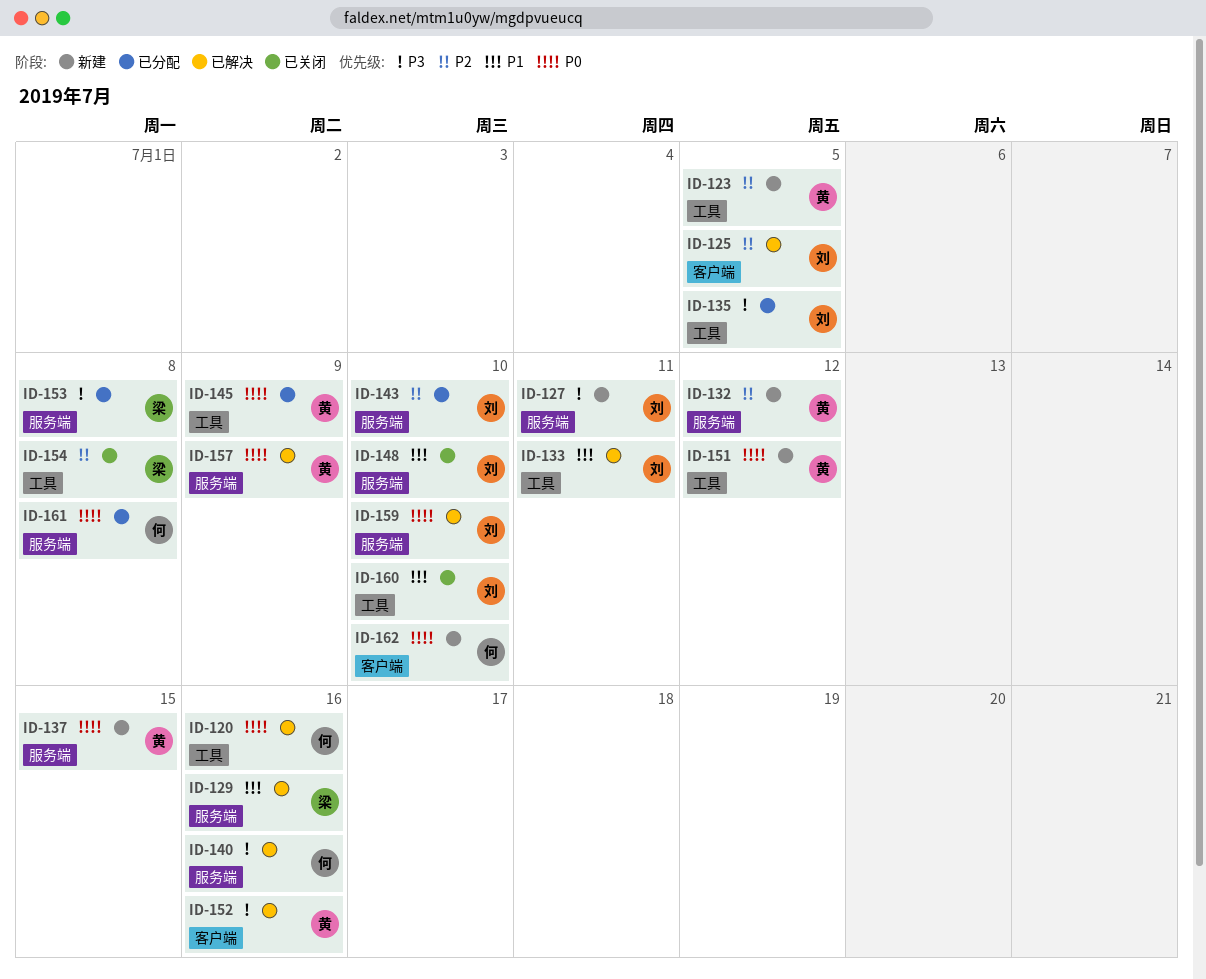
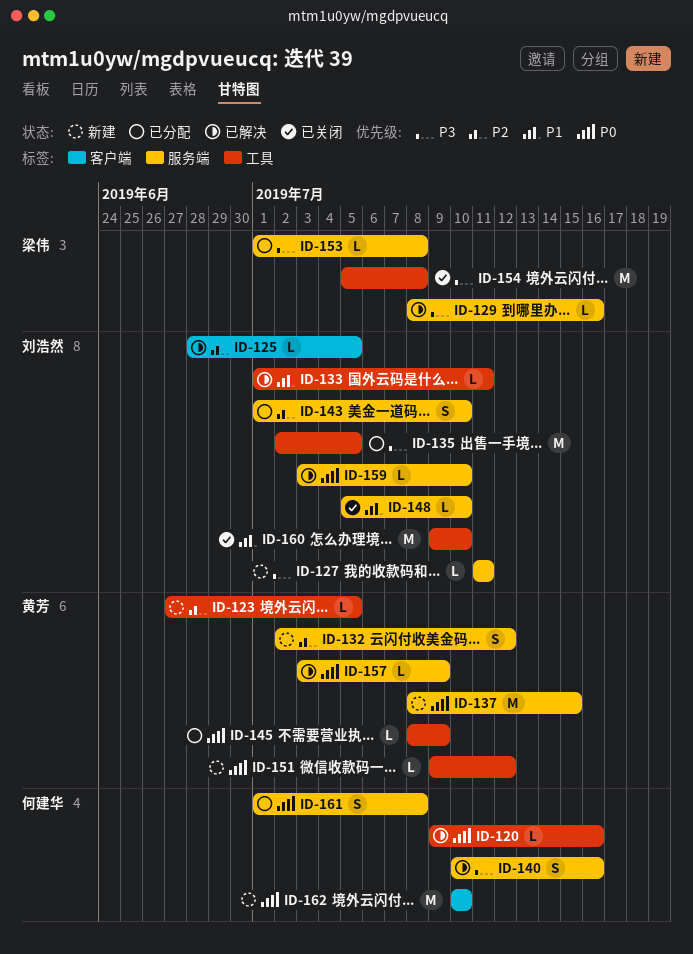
ID-129, priority: P1 -> P3
ID-152: present -> none
ID-154, priority: P2 -> P3

